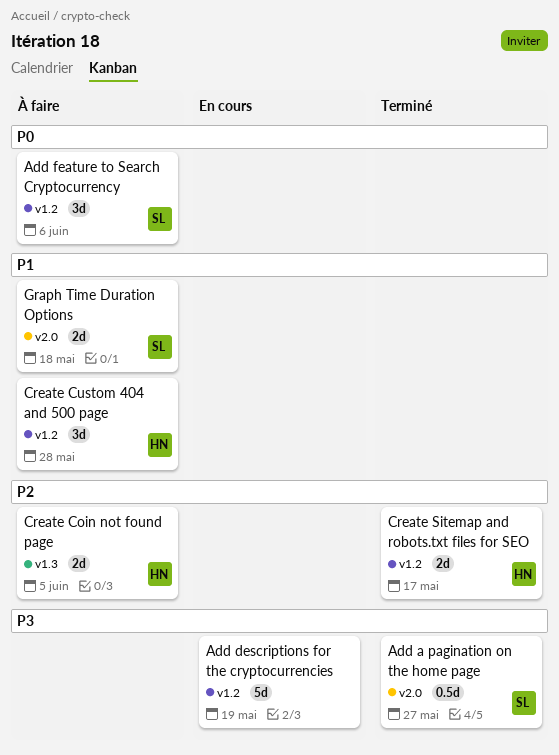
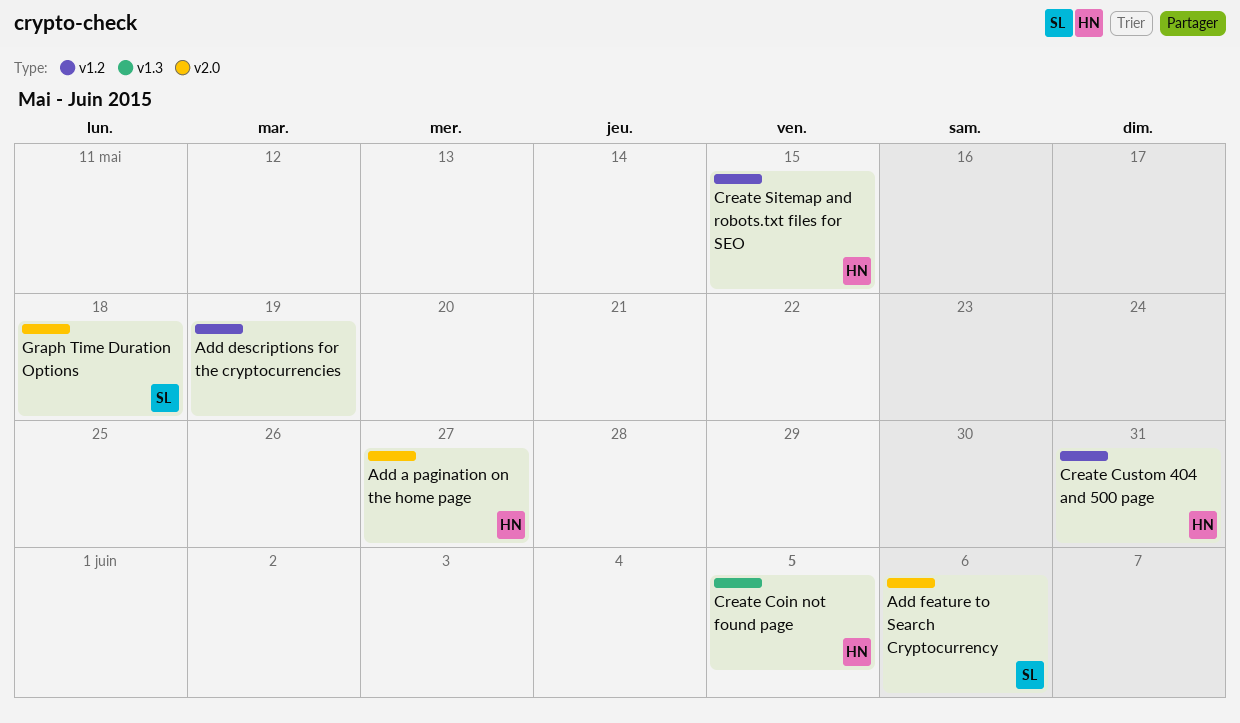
Add a pagination on the home page, owner: SL -> HN
Add feature to Search Cryptocurrency, label: v1.2 -> v2.0
Create Custom 404 and 500 page, due: May 28 -> May 31
Create Sitemap and robots.txt files for SEO, due: May 17 -> May 15

